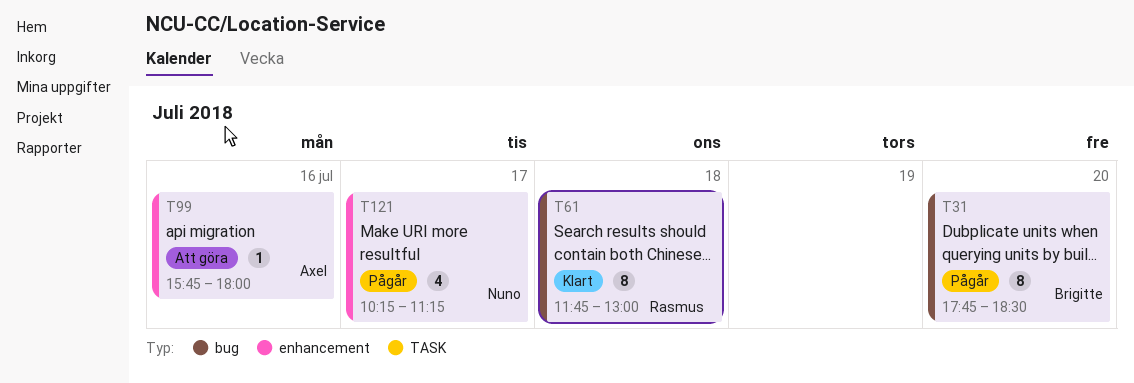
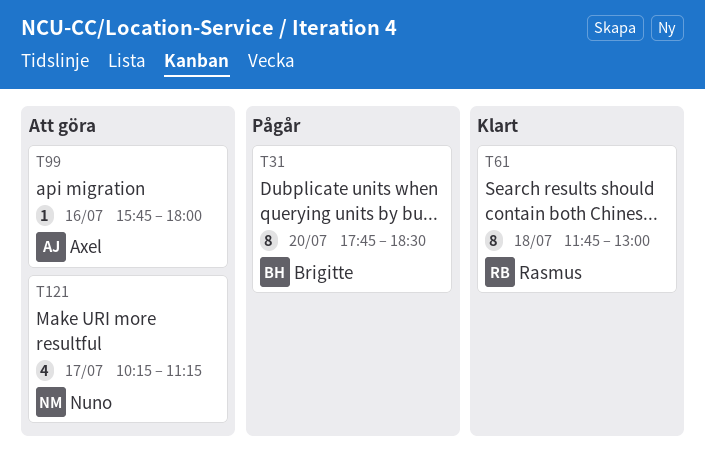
T121, status: Pågår -> Att göra

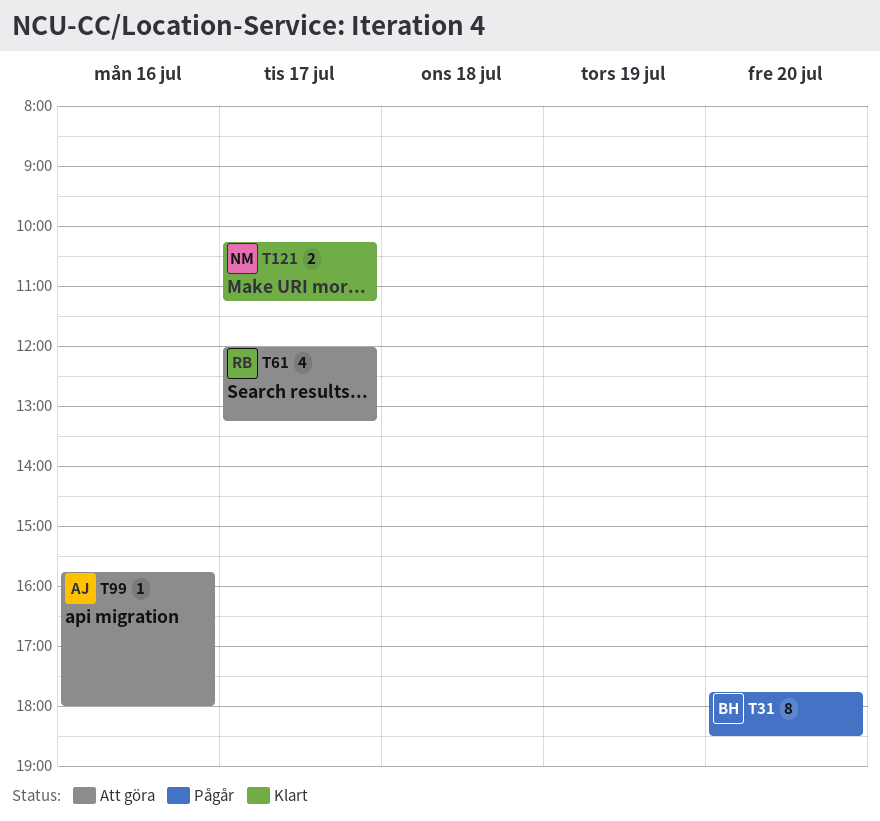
T61, status: Klart -> Att göra
T61, estimate: 8 -> 4
T61, day: Jul 18 -> Jul 17
T61, begins: 11:45 -> 12:00
T61, ends: 13:00 -> 13:15
T121, status: Att göra -> Klart
T121, estimate: 4 -> 2

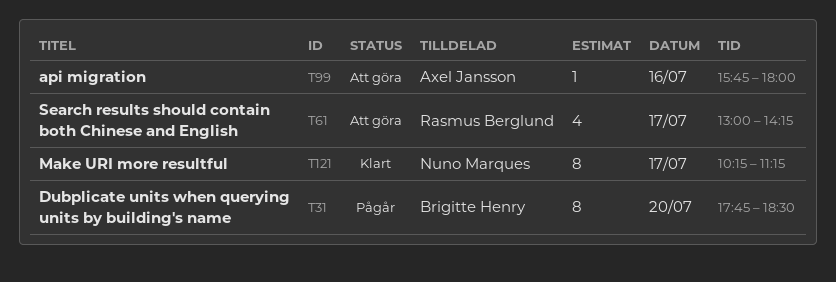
T61, begins: 12:00 -> 13:00
T61, ends: 13:15 -> 14:15
T121, estimate: 2 -> 8

